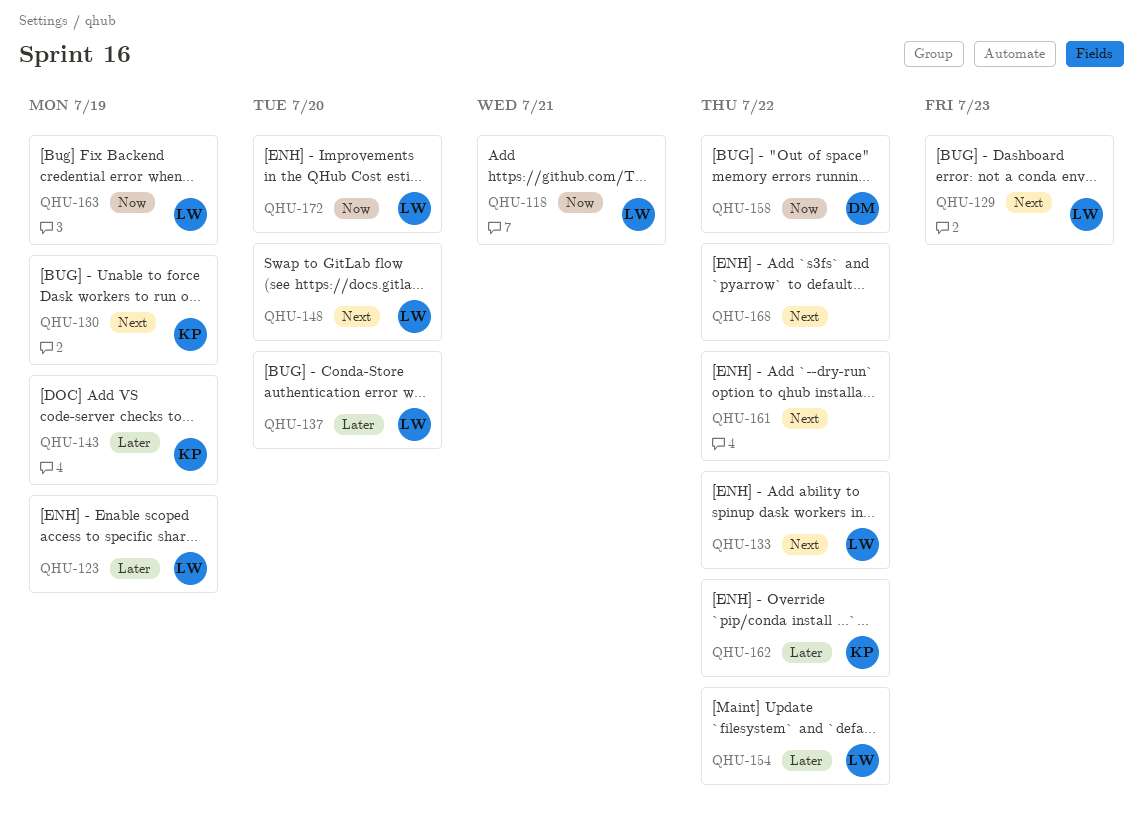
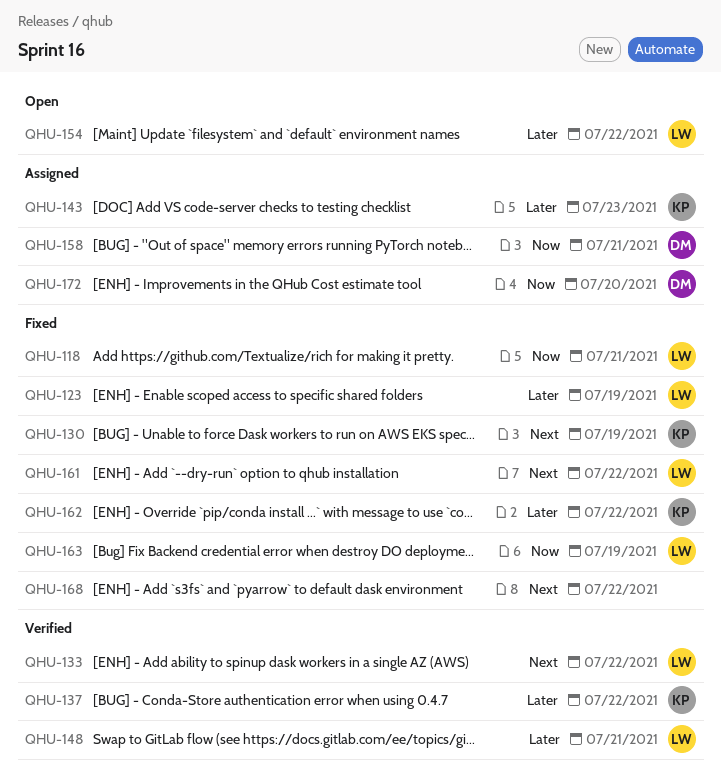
QHU-129: present -> none
QHU-137, owner: LW -> KP
QHU-137, due: Jul 20 -> Jul 22
QHU-143, due: Jul 19 -> Jul 23
QHU-148, priority: Next -> Later
QHU-148, due: Jul 20 -> Jul 21
QHU-158, due: Jul 22 -> Jul 21
QHU-161, owner: none -> LW
QHU-172, owner: LW -> DM

